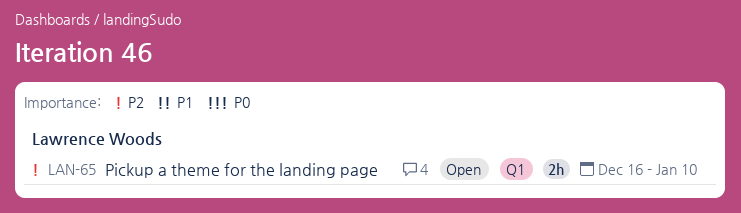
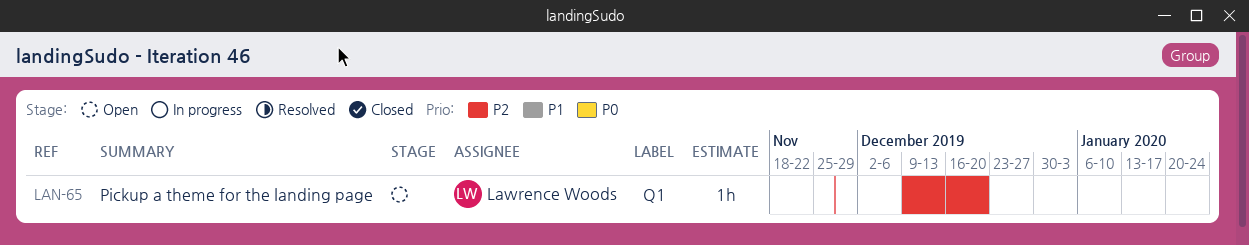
LAN-65, estimate: 2h -> 1h
LAN-65, start: Dec 16 -> Dec 9
LAN-65, due: Jan 10 -> Dec 20

